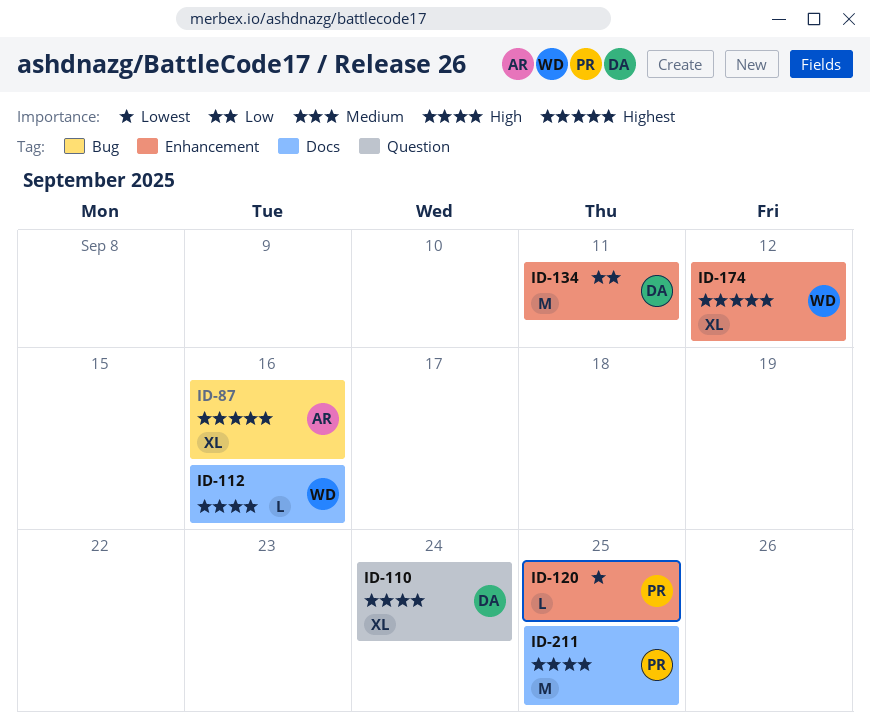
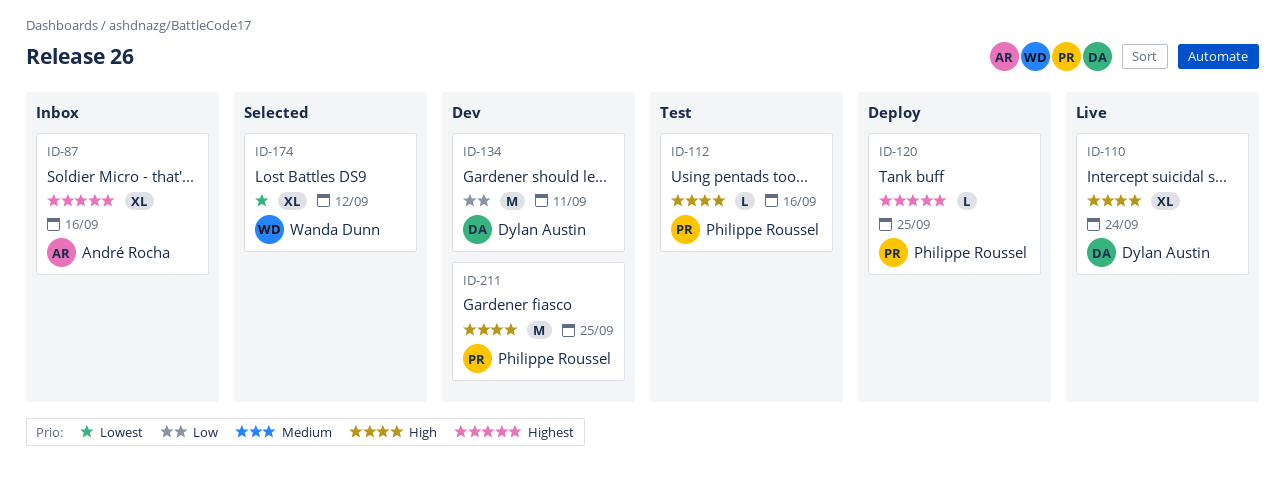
ID-112, owner: Wanda Dunn -> Philippe Roussel
ID-120, priority: Lowest -> Highest
ID-174, priority: Highest -> Lowest

